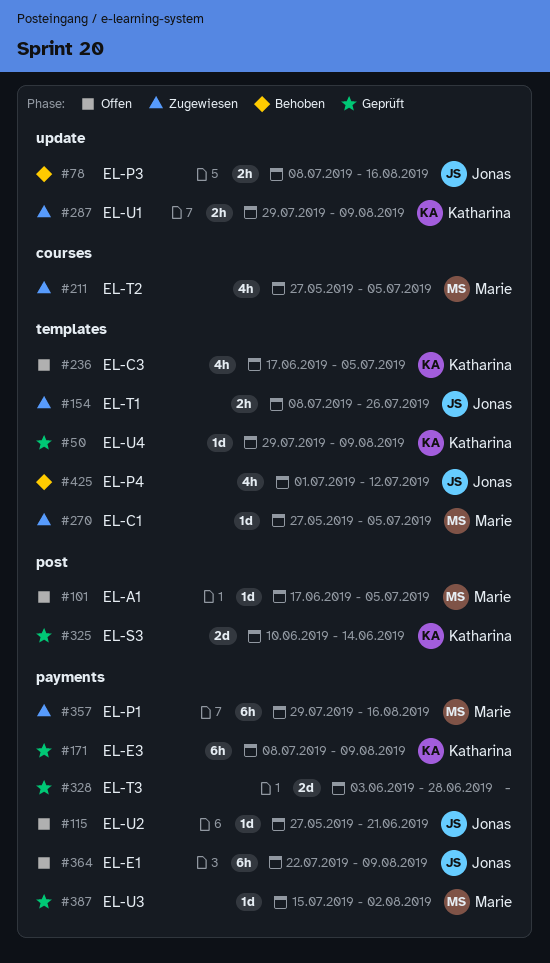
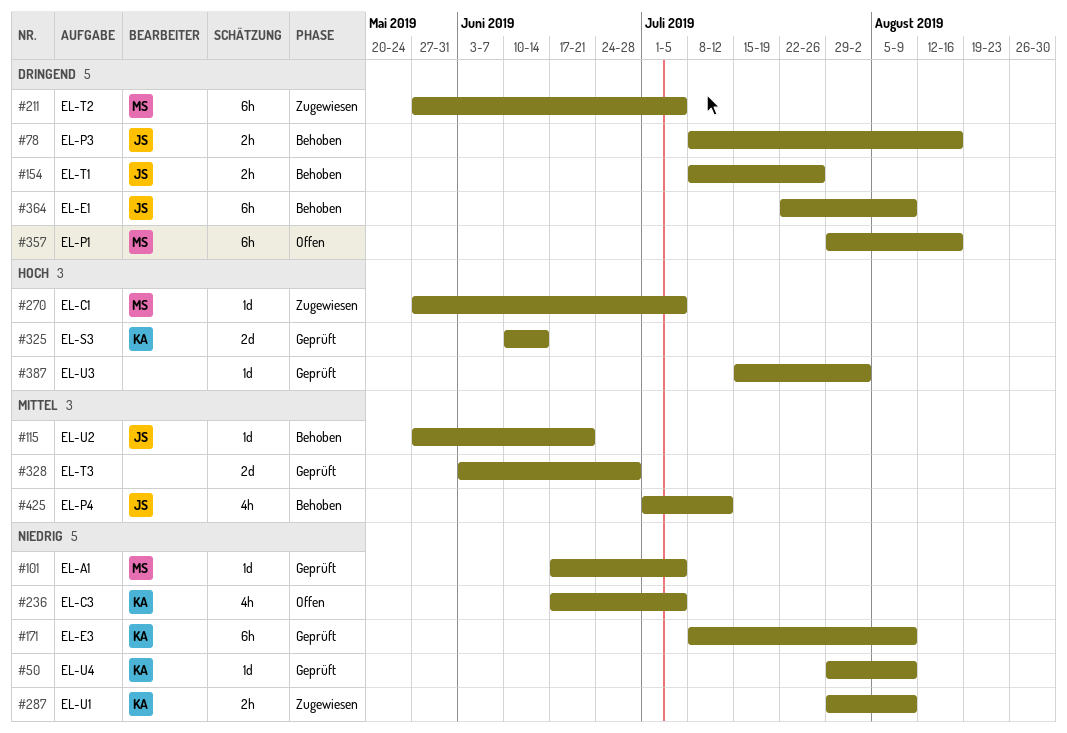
#101, status: Offen -> Geprüft
#115, status: Offen -> Behoben
#154, status: Zugewiesen -> Behoben
#211, estimate: 4h -> 6h
#357, status: Zugewiesen -> Offen
#364, status: Offen -> Behoben
#387, owner: Marie -> none

